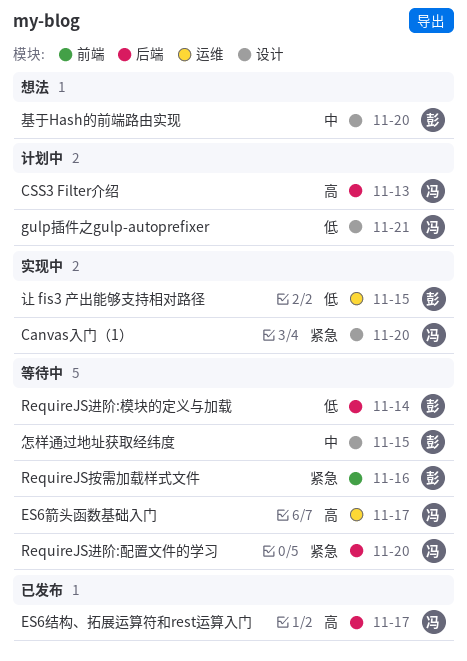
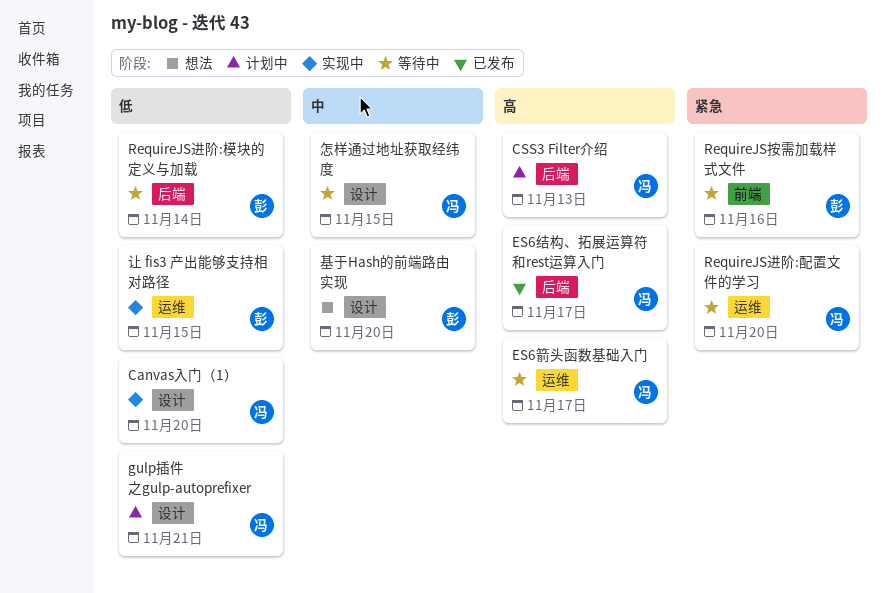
Canvas入门（1）, priority: 紧急 -> 低
RequireJS进阶:配置文件的学习, label: 后端 -> 运维
怎样通过地址获取经纬度, owner: 彭 -> 冯

